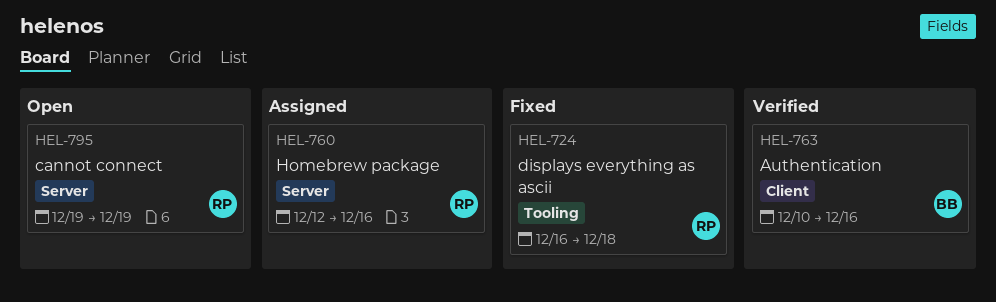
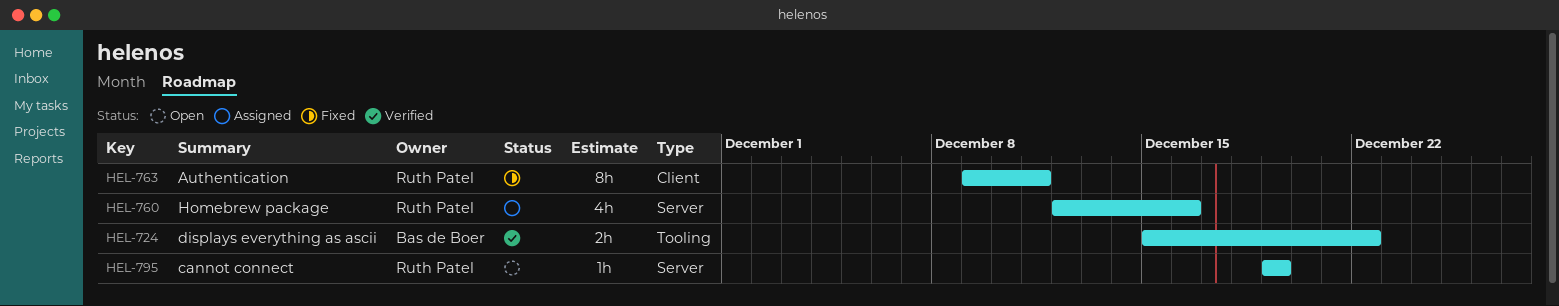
HEL-724, status: Fixed -> Verified
HEL-724, owner: Ruth Patel -> Bas de Boer
HEL-724, start: Dec 16 -> Dec 15
HEL-724, due: Dec 18 -> Dec 22
HEL-763, status: Verified -> Fixed
HEL-763, owner: Bas de Boer -> Ruth Patel
HEL-763, start: Dec 10 -> Dec 9
HEL-763, due: Dec 16 -> Dec 11

